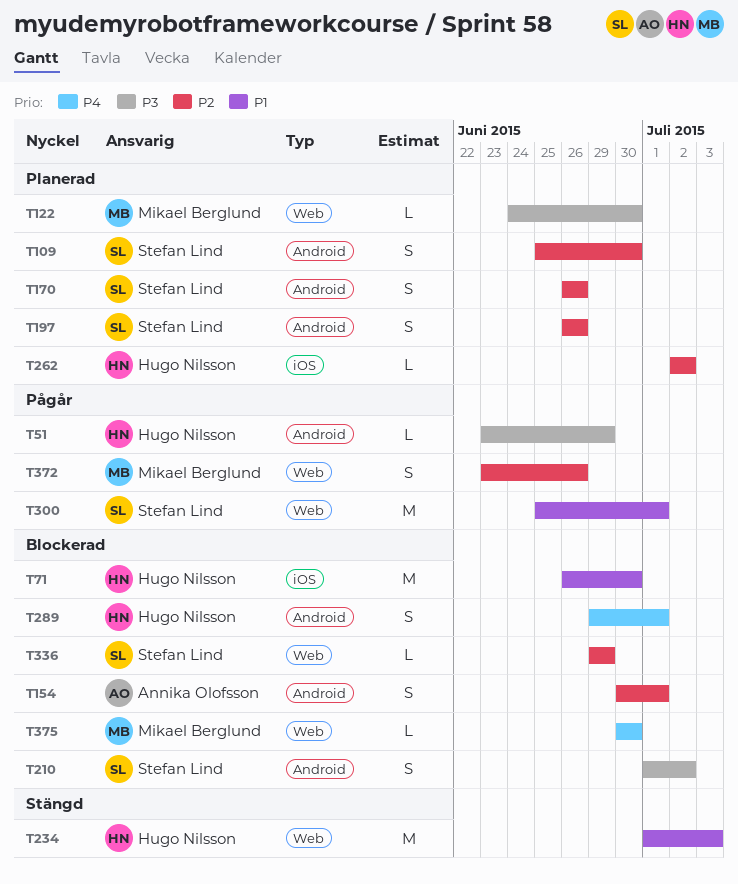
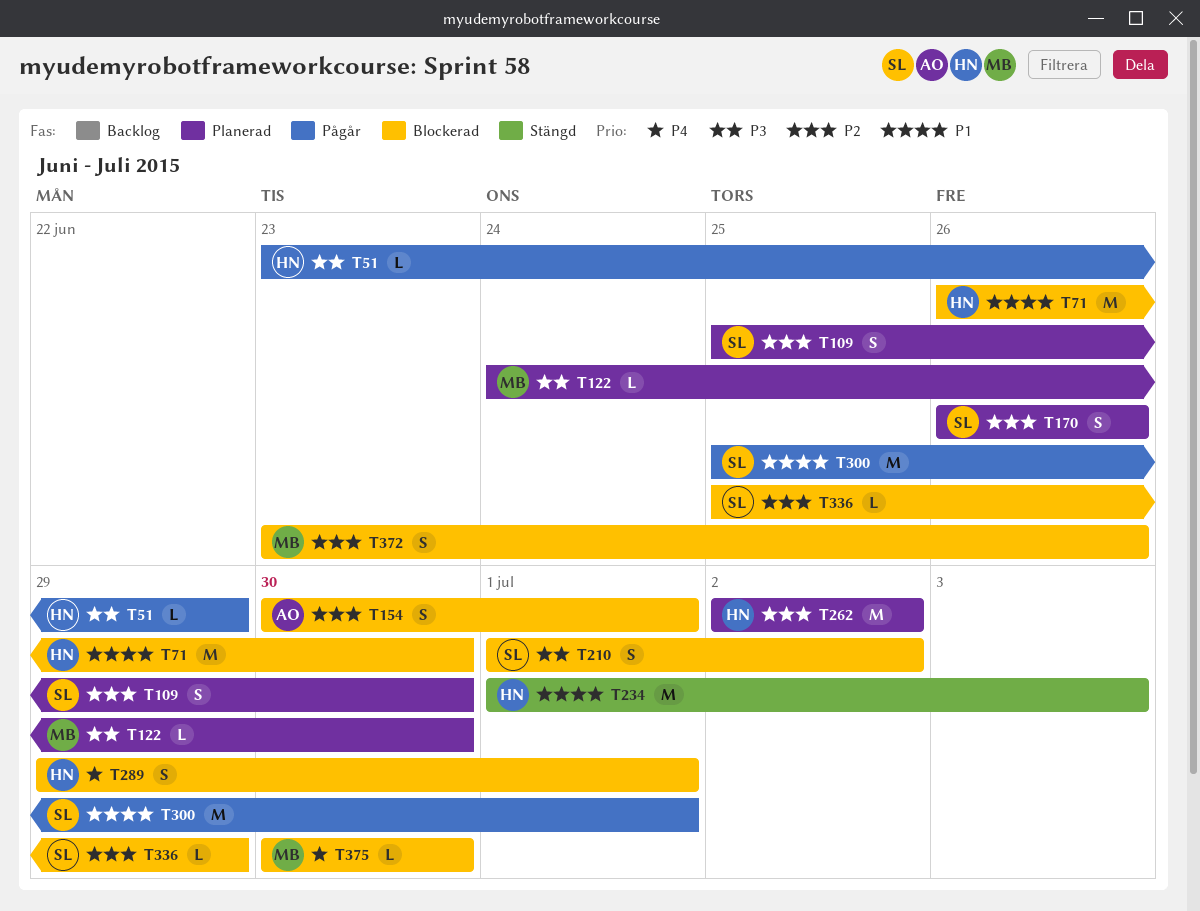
T197: present -> none
T262, estimate: L -> M
T336, start: Jun 29 -> Jun 25
T372, status: Pågår -> Blockerad

